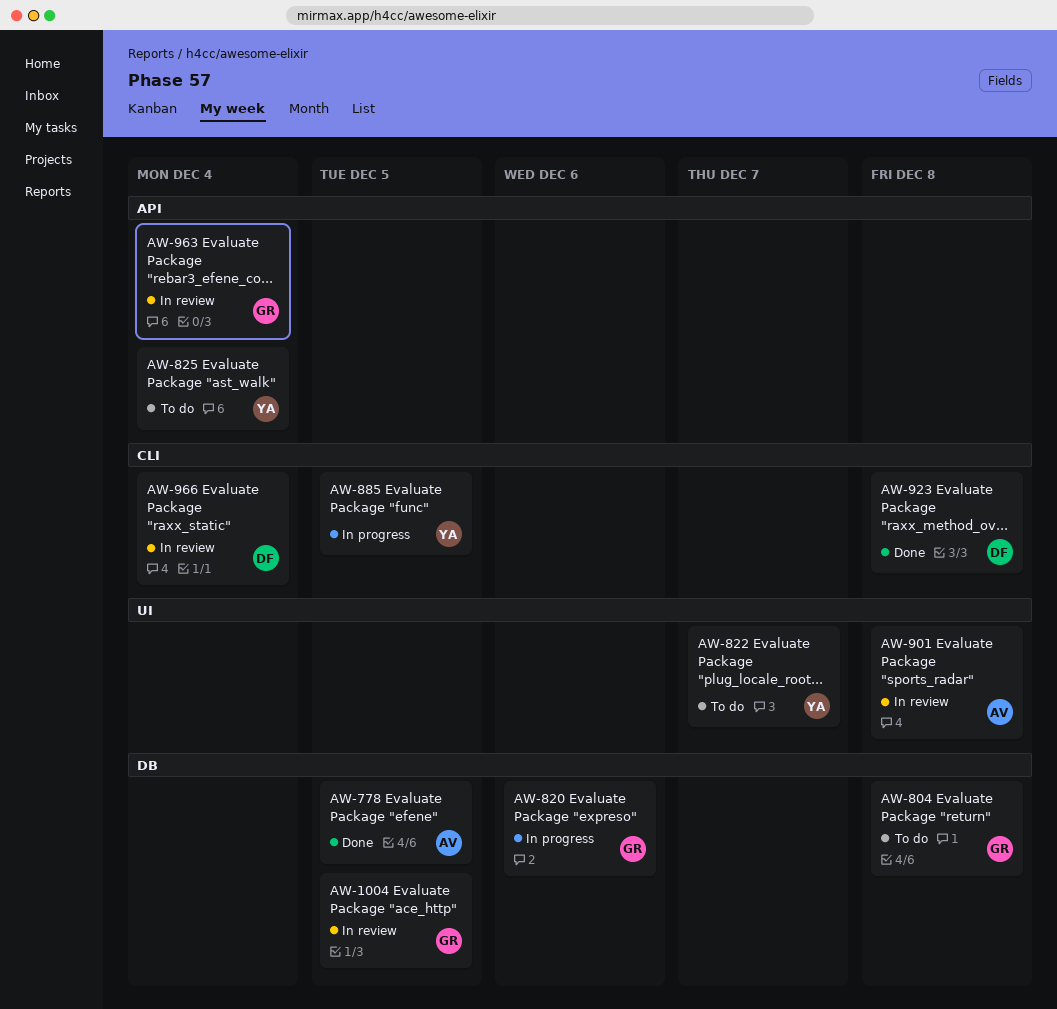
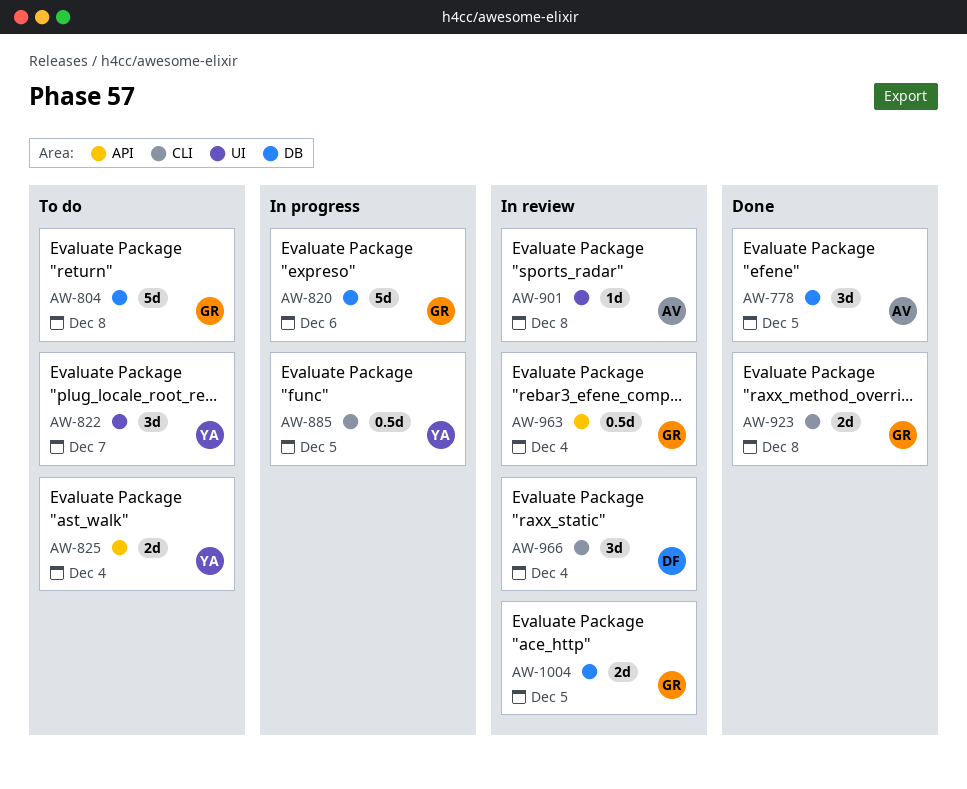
AW-923, owner: DF -> GR

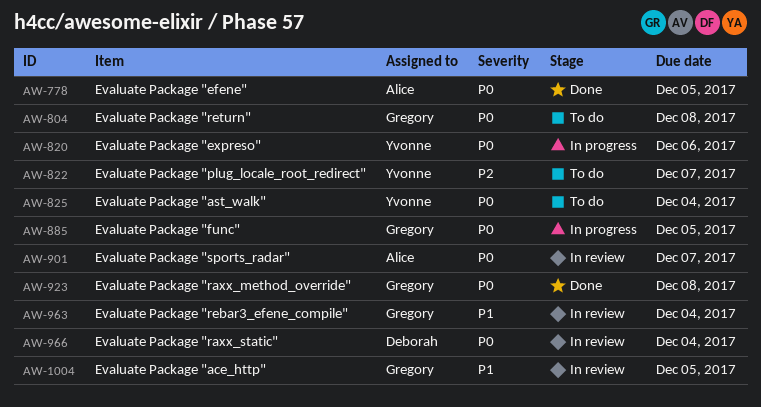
AW-820, owner: Gregory -> Yvonne
AW-885, owner: Yvonne -> Gregory
AW-901, due: Dec 8 -> Dec 7

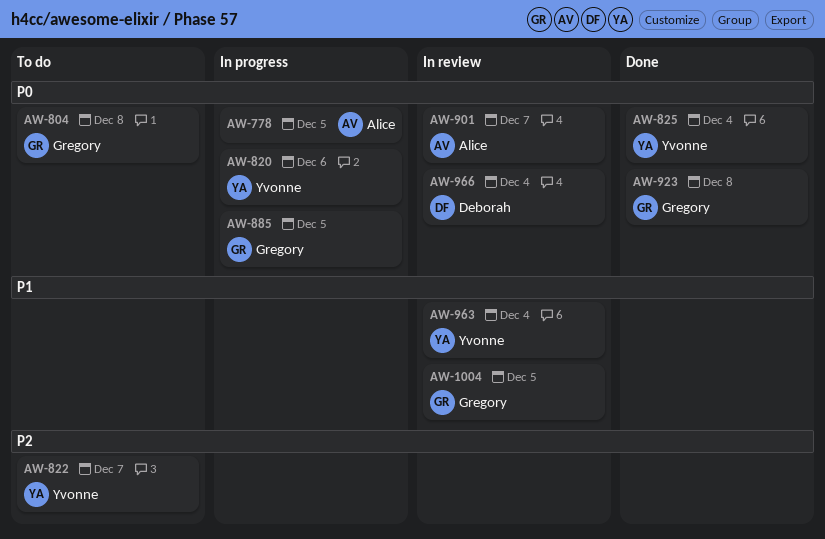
AW-778, status: Done -> In progress
AW-825, status: To do -> Done
AW-963, owner: Gregory -> Yvonne

